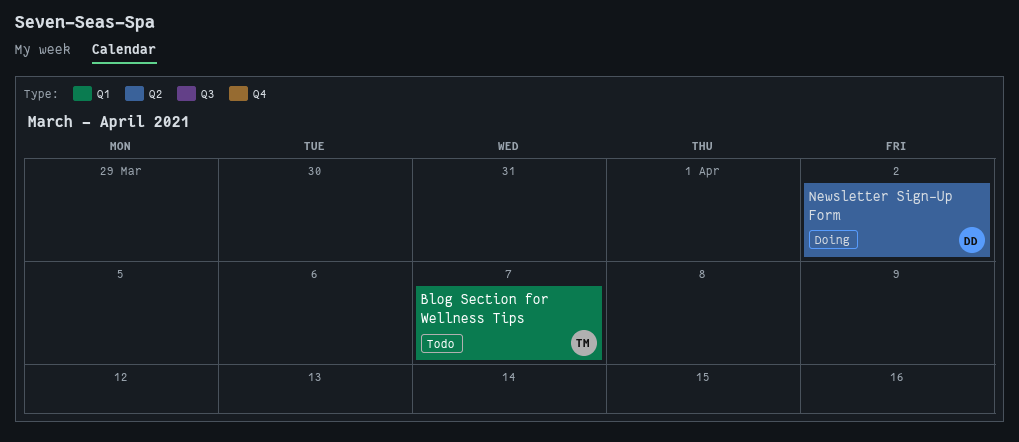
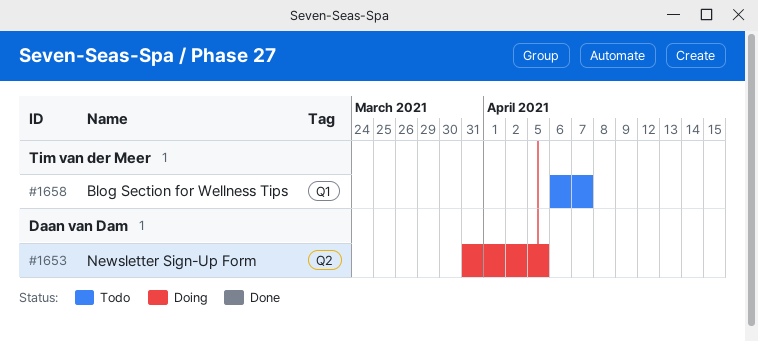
Newsletter Sign-Up Form, due: Apr 2 -> Apr 5

